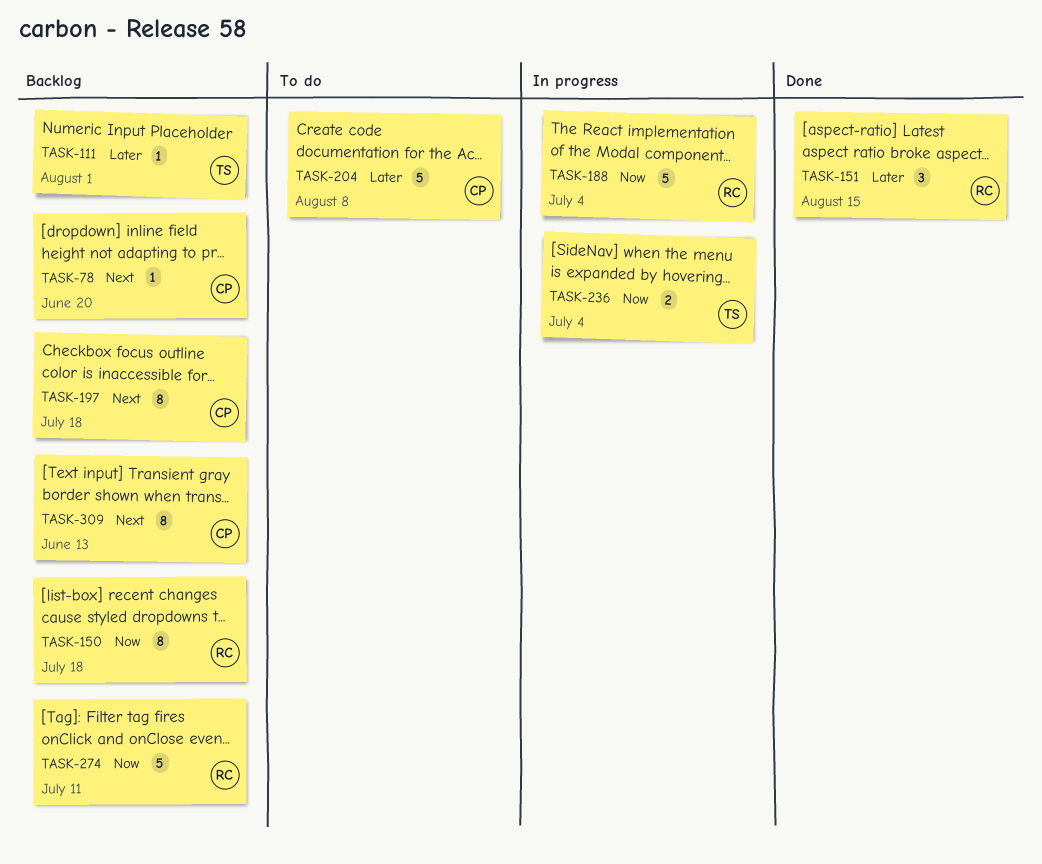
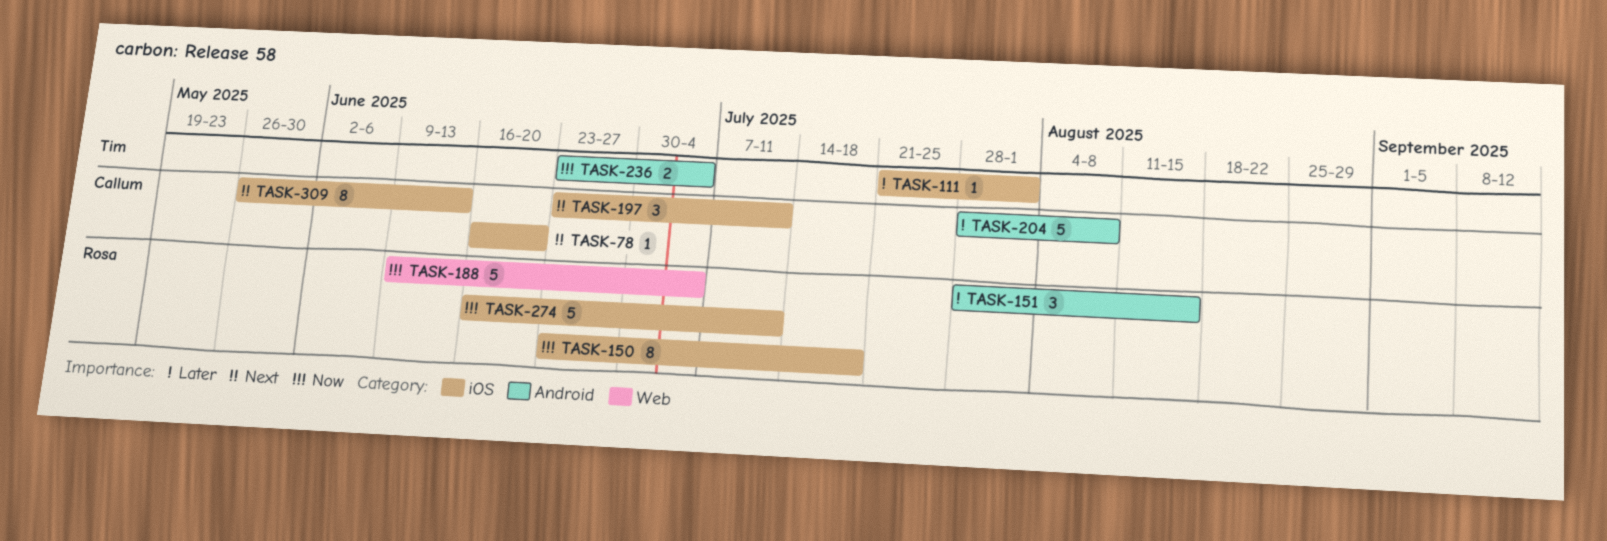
TASK-197, estimate: 8 -> 3
TASK-197, due: Jul 18 -> Jul 11

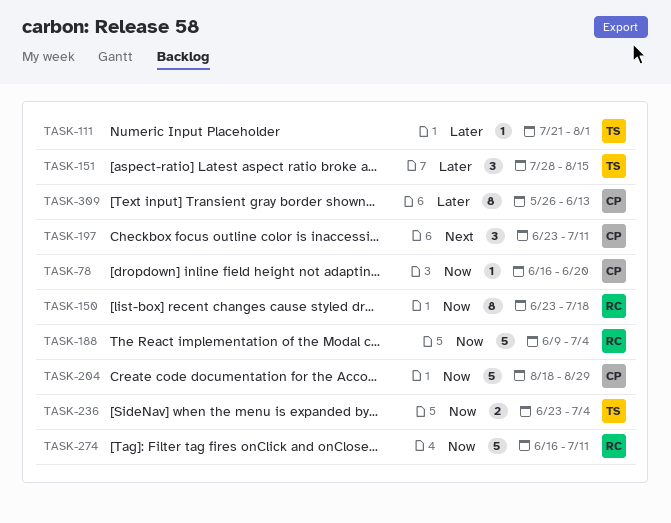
TASK-78, priority: Next -> Now
TASK-151, owner: Rosa -> Tim
TASK-204, priority: Later -> Now
TASK-204, start: Jul 28 -> Aug 18
TASK-204, due: Aug 8 -> Aug 29
TASK-309, priority: Next -> Later

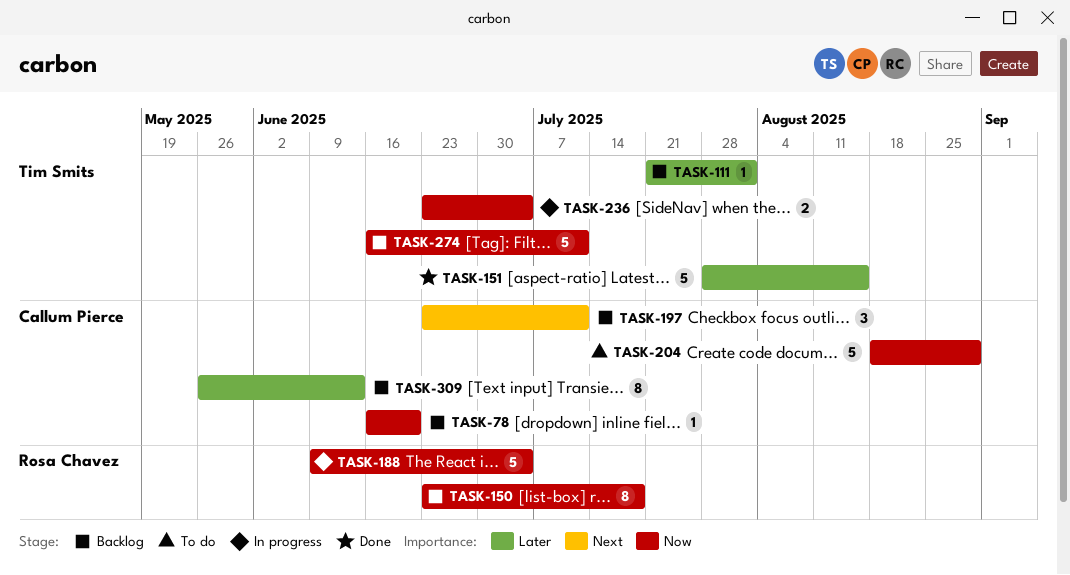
TASK-151, estimate: 3 -> 5
TASK-274, owner: Rosa Chavez -> Tim Smits

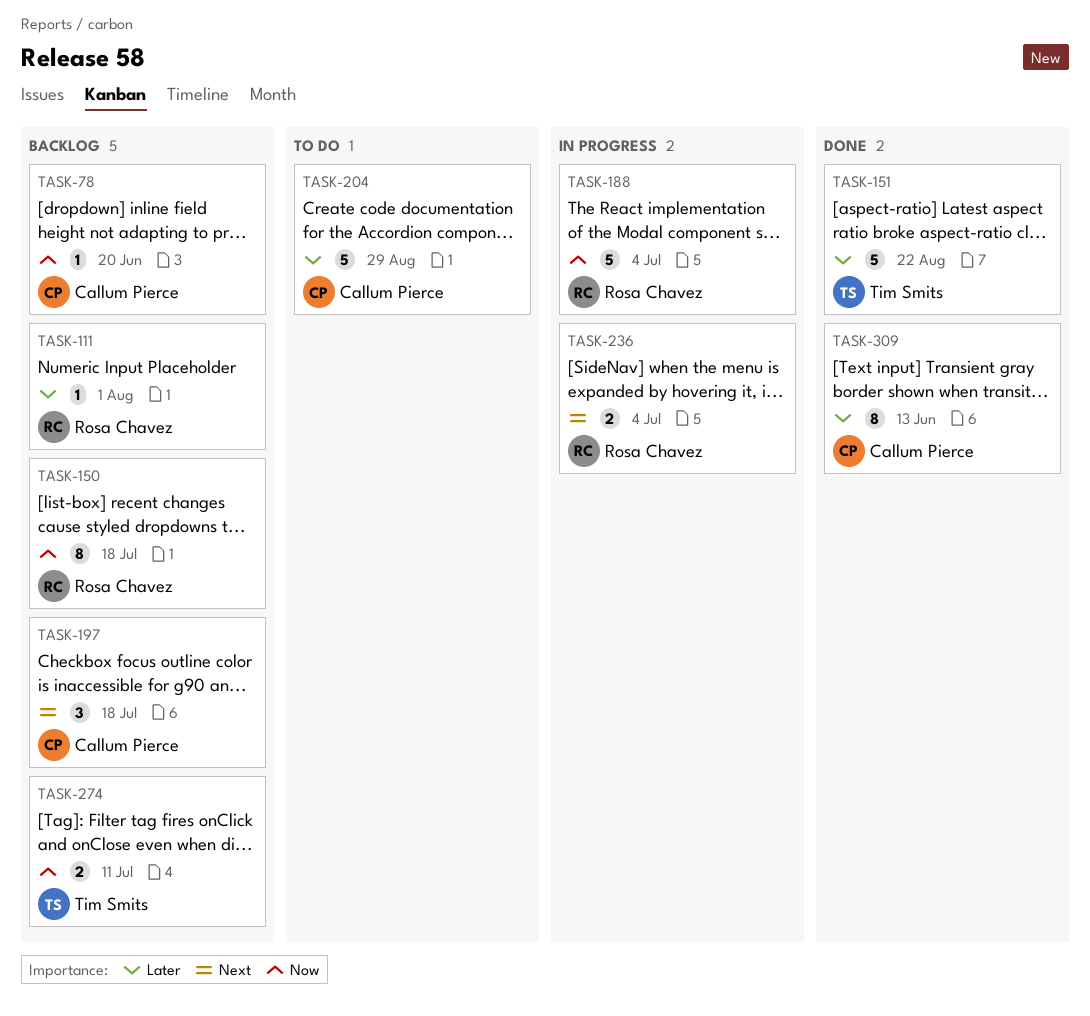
TASK-111, owner: Tim Smits -> Rosa Chavez
TASK-151, due: Aug 15 -> Aug 22
TASK-197, due: Jul 11 -> Jul 18
TASK-204, priority: Now -> Later
TASK-236, owner: Tim Smits -> Rosa Chavez
TASK-236, priority: Now -> Next
TASK-274, estimate: 5 -> 2
TASK-309, status: Backlog -> Done

